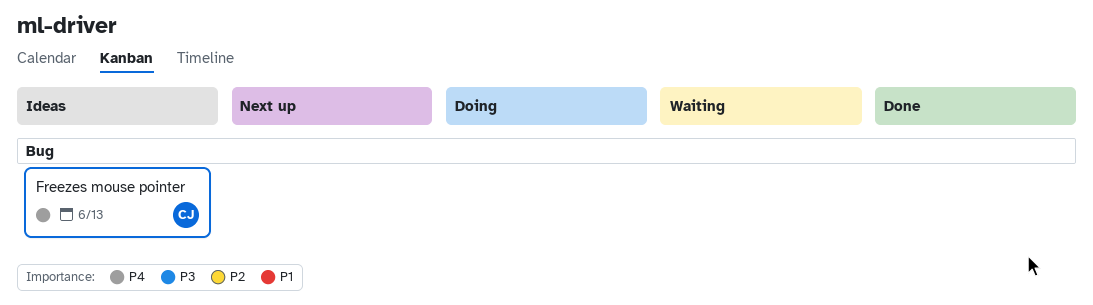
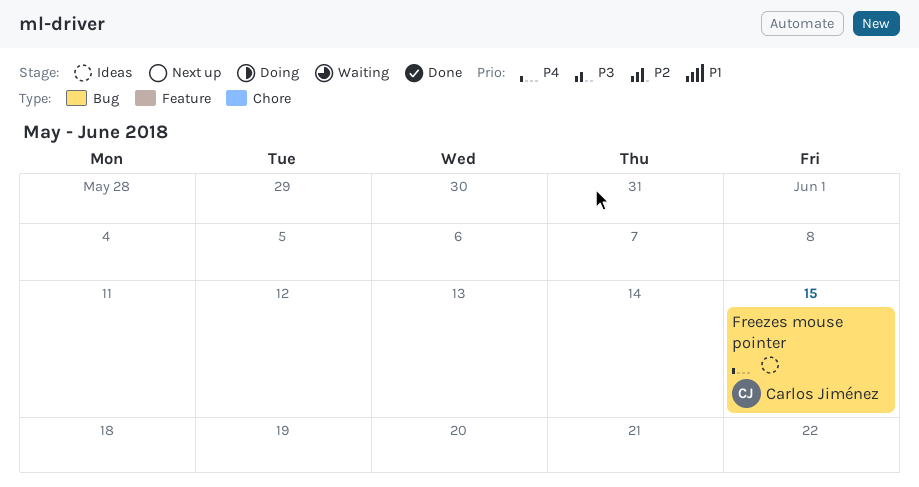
Freezes mouse pointer, due: Jun 13 -> Jun 15

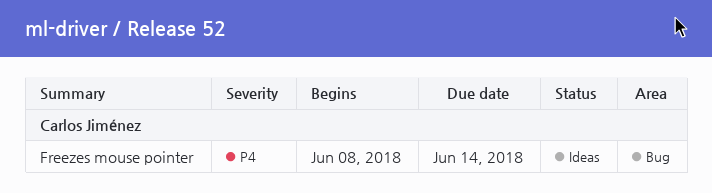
Freezes mouse pointer, due: Jun 15 -> Jun 14

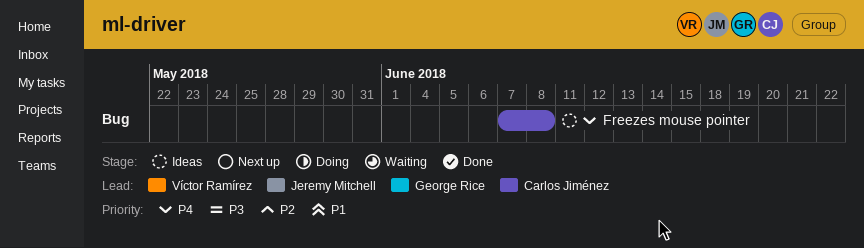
Freezes mouse pointer, start: Jun 8 -> Jun 7
Freezes mouse pointer, due: Jun 14 -> Jun 8

